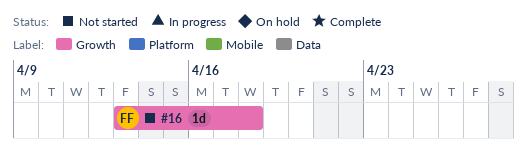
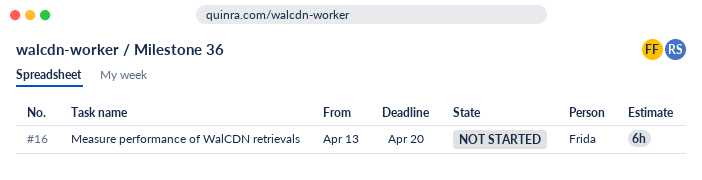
#16, estimate: 1d -> 6h
#16, due: Apr 18 -> Apr 20

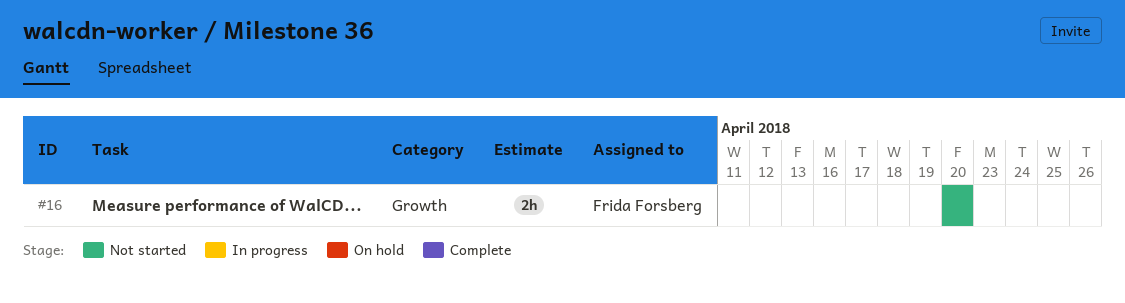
#16, estimate: 6h -> 2h
#16, start: Apr 13 -> Apr 20

